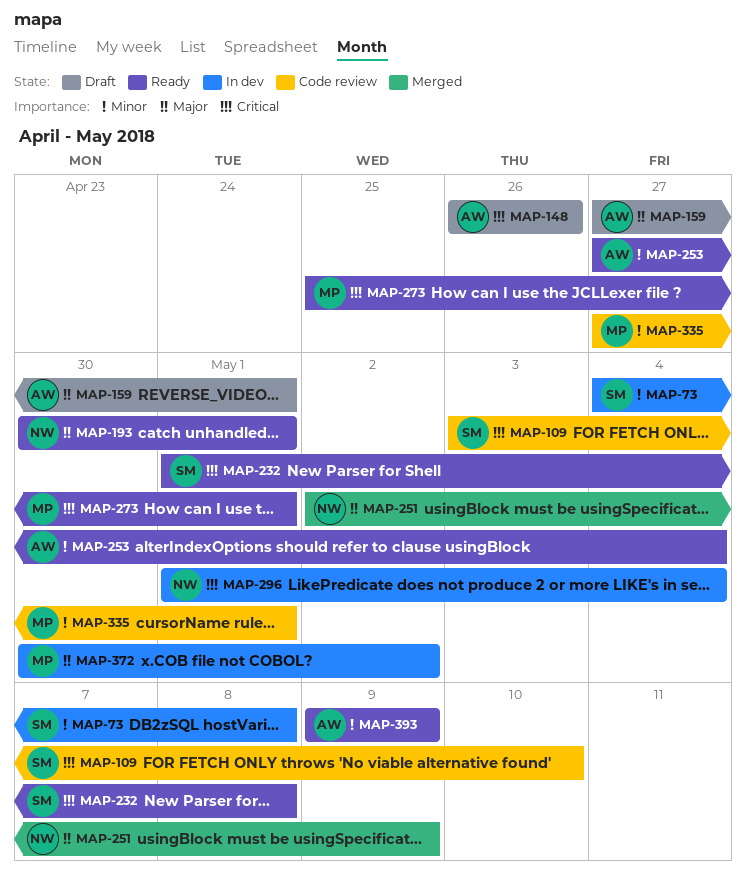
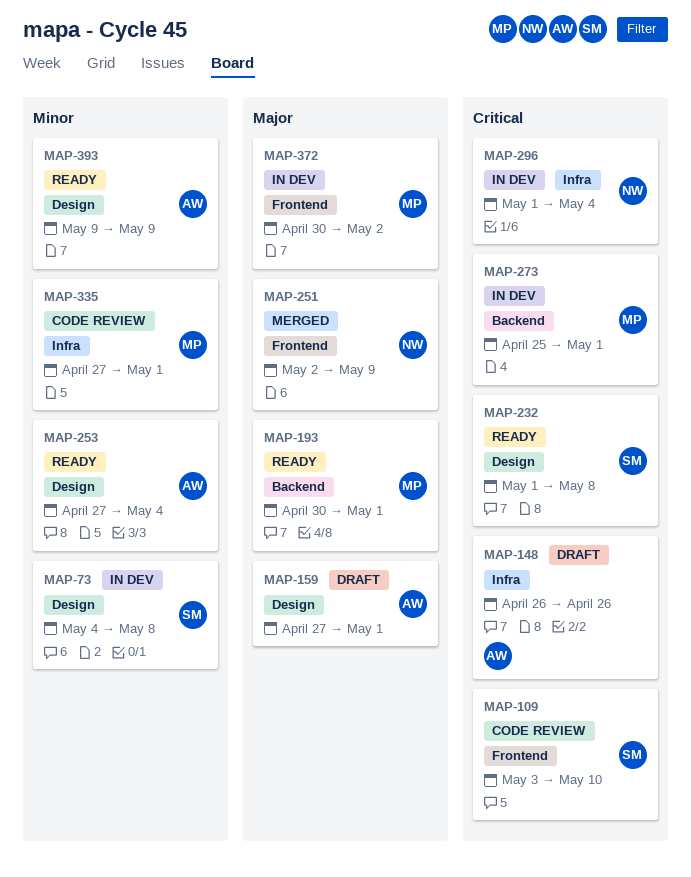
MAP-193, owner: NW -> MP
MAP-273, status: Ready -> In dev

